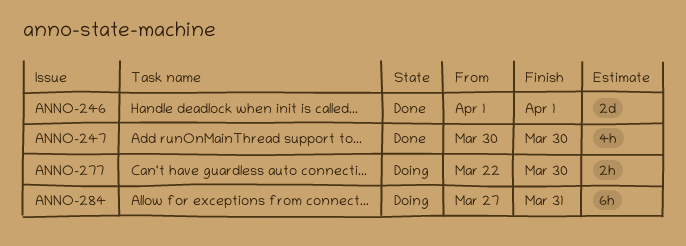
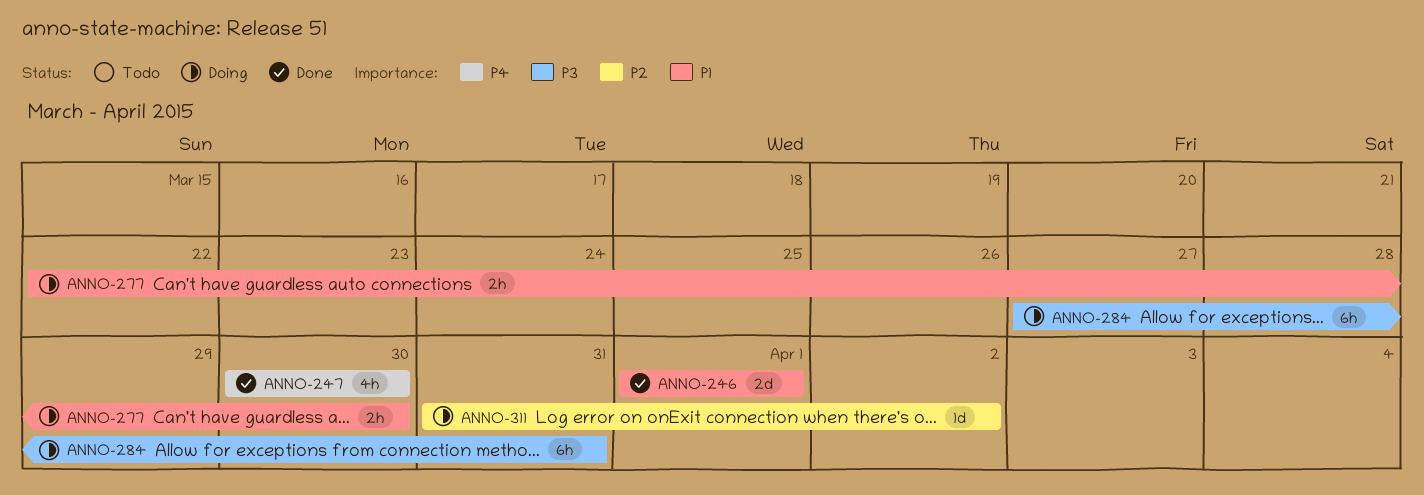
ANNO-311: none -> present

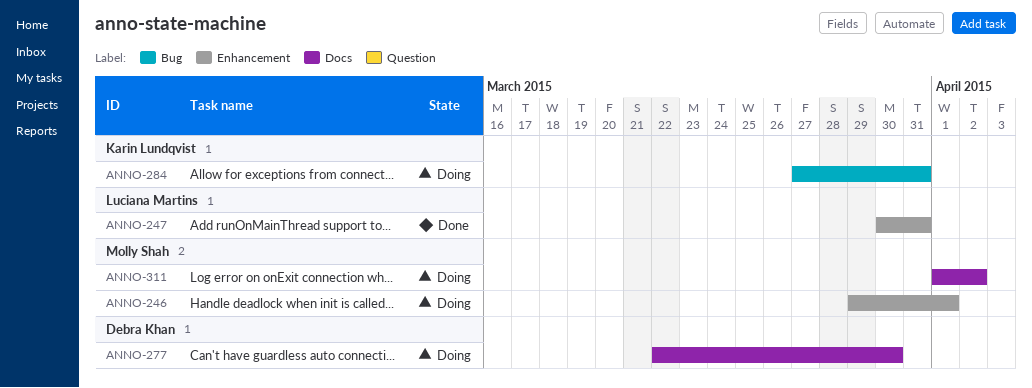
ANNO-246, status: Done -> Doing
ANNO-246, start: Apr 1 -> Mar 29
ANNO-247, due: Mar 30 -> Mar 31
ANNO-311, start: Mar 31 -> Apr 1

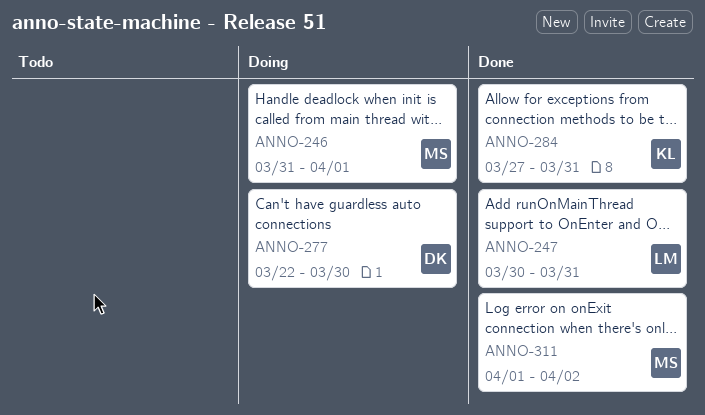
ANNO-246, start: Mar 29 -> Mar 31
ANNO-284, status: Doing -> Done
ANNO-311, status: Doing -> Done

